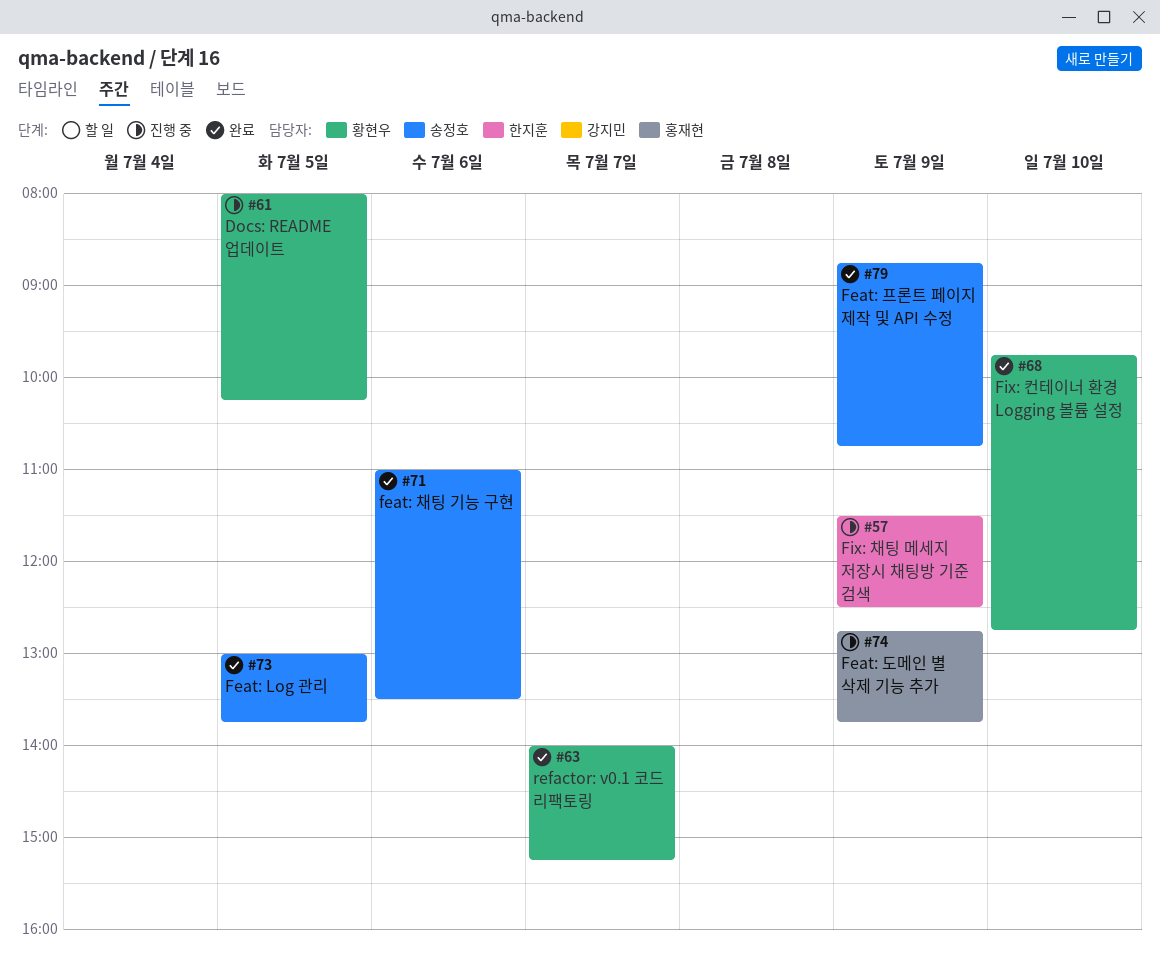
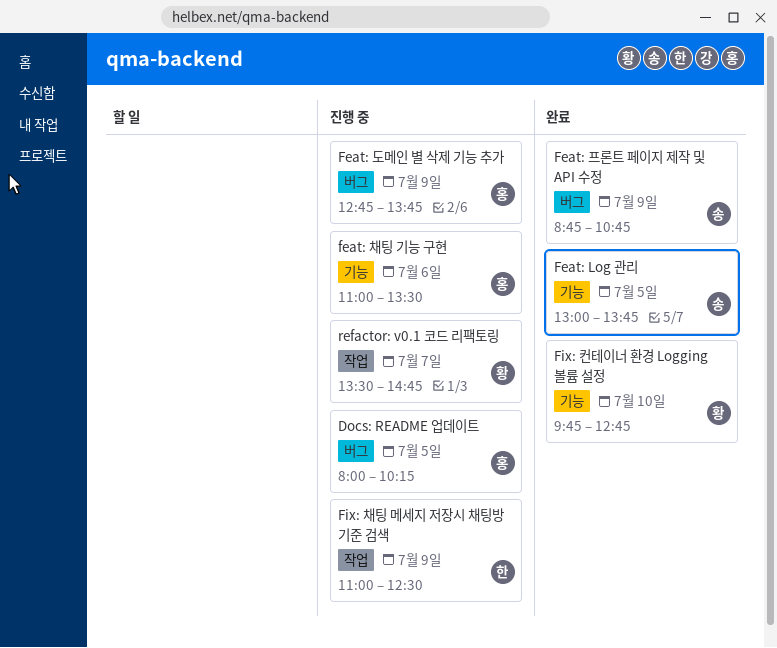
Docs: README 업데이트, owner: 황현우 -> 홍재현
feat: 채팅 기능 구현, status: 완료 -> 진행 중
feat: 채팅 기능 구현, owner: 송정호 -> 홍재현
Fix: 채팅 메세지 저장시 채팅방 기준 검색, begins: 11:30 -> 11:00
refactor: v0.1 코드 리팩토링, status: 완료 -> 진행 중
refactor: v0.1 코드 리팩토링, begins: 14:00 -> 13:30
refactor: v0.1 코드 리팩토링, ends: 15:15 -> 14:45

